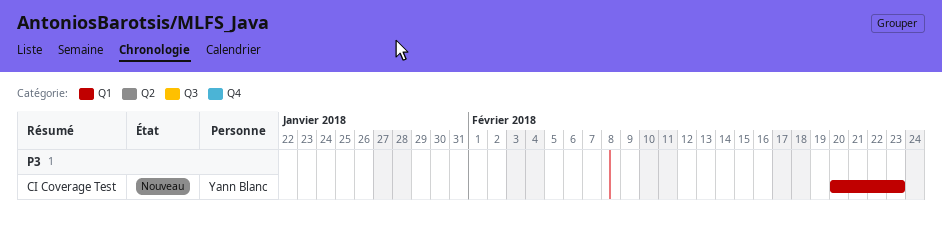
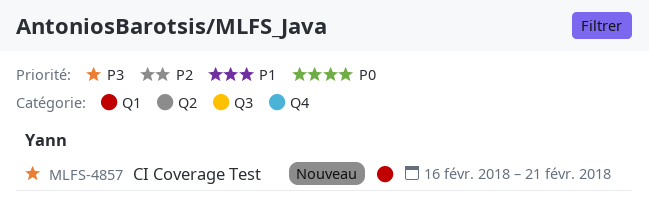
CI Coverage Test, start: Feb 20 -> Feb 16
CI Coverage Test, due: Feb 23 -> Feb 21

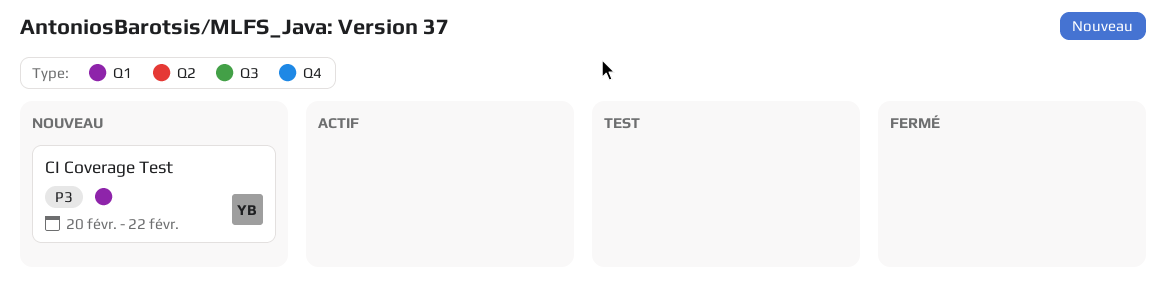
CI Coverage Test, start: Feb 16 -> Feb 20
CI Coverage Test, due: Feb 21 -> Feb 22

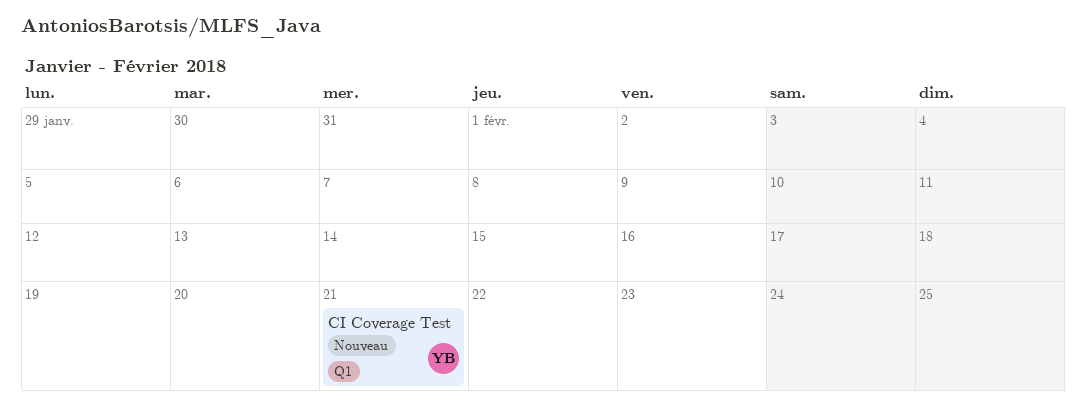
CI Coverage Test, due: Feb 22 -> Feb 21

